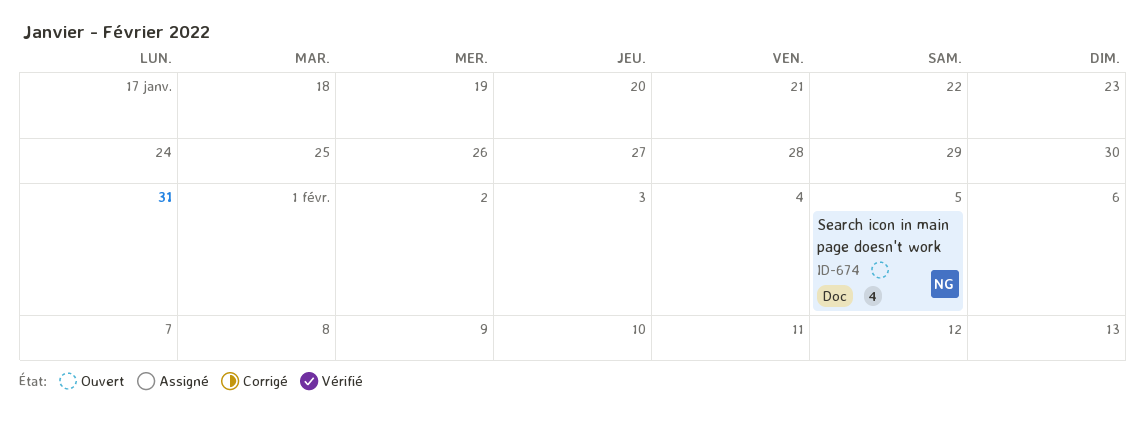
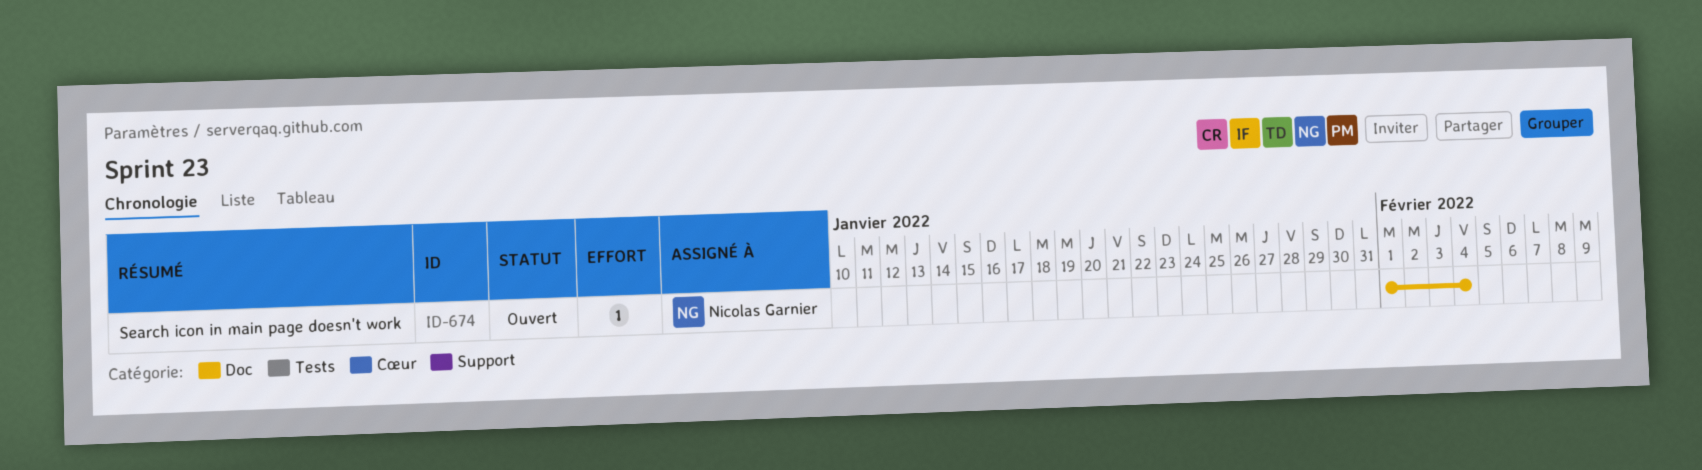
ID-674, estimate: 4 -> 1
ID-674, due: Feb 5 -> Feb 4

